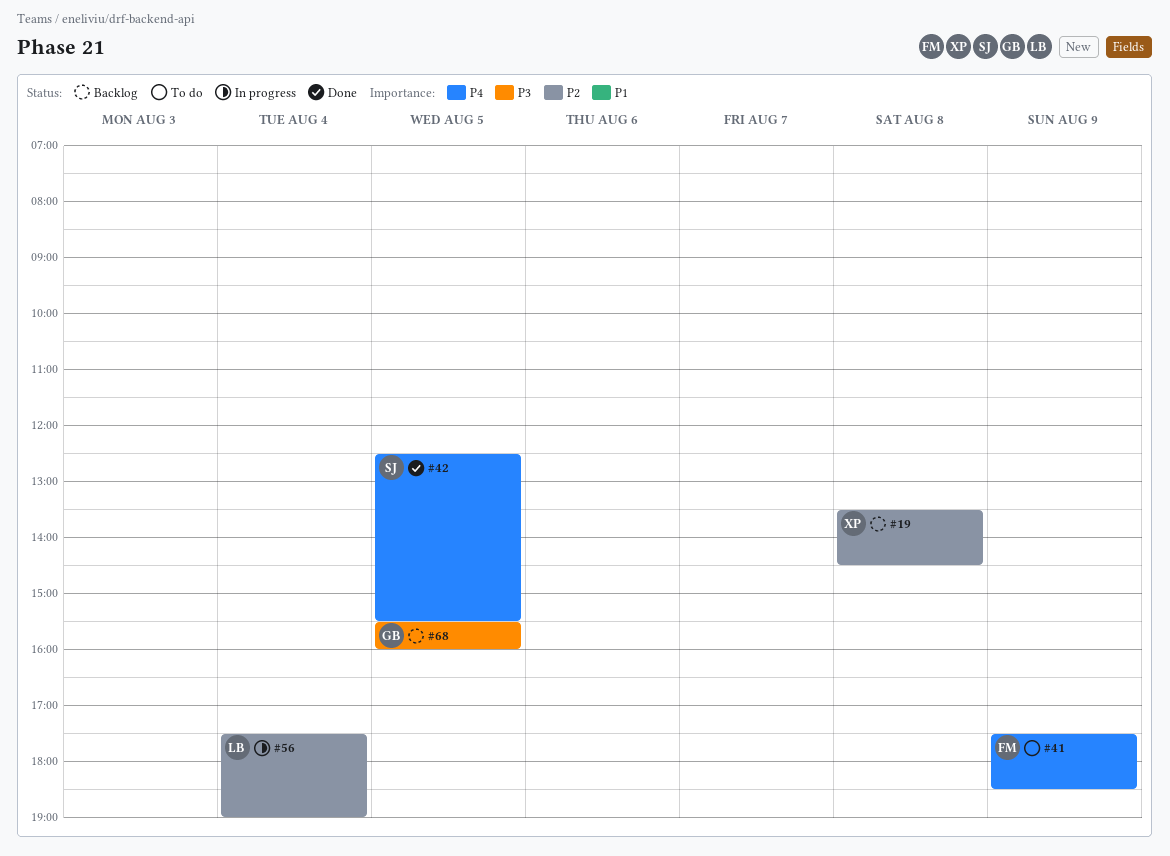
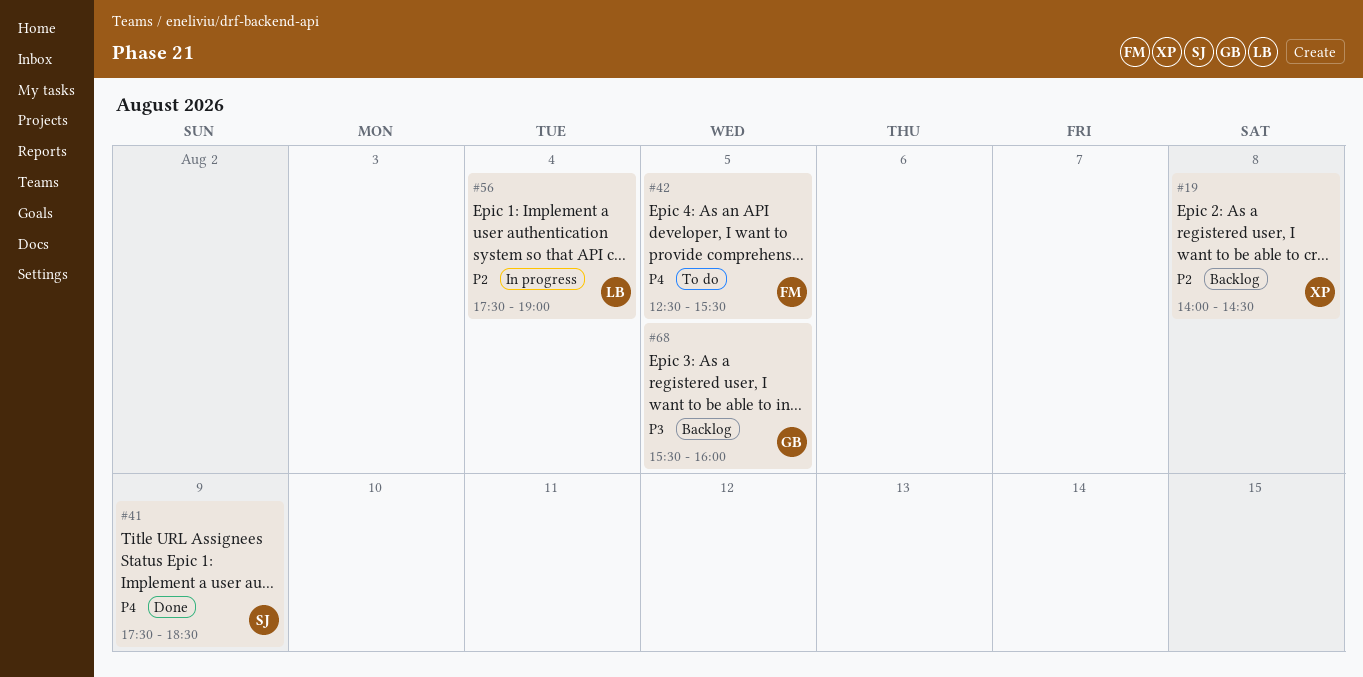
#19, begins: 13:30 -> 14:00
#41, status: To do -> Done
#41, owner: FM -> SJ
#42, status: Done -> To do
#42, owner: SJ -> FM

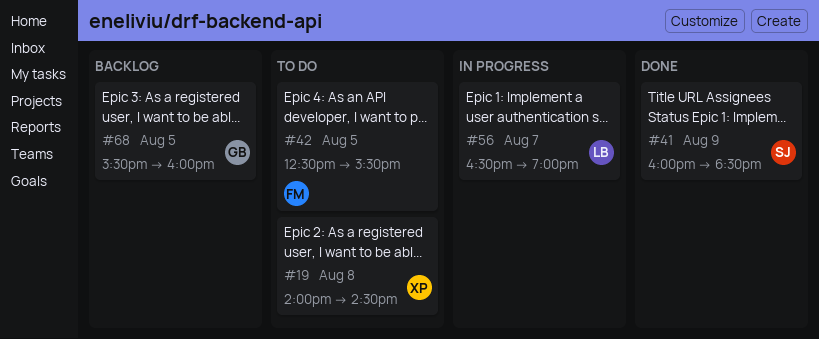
#19, status: Backlog -> To do
#41, begins: 17:30 -> 16:00
#56, day: Aug 4 -> Aug 7
#56, begins: 17:30 -> 16:30

